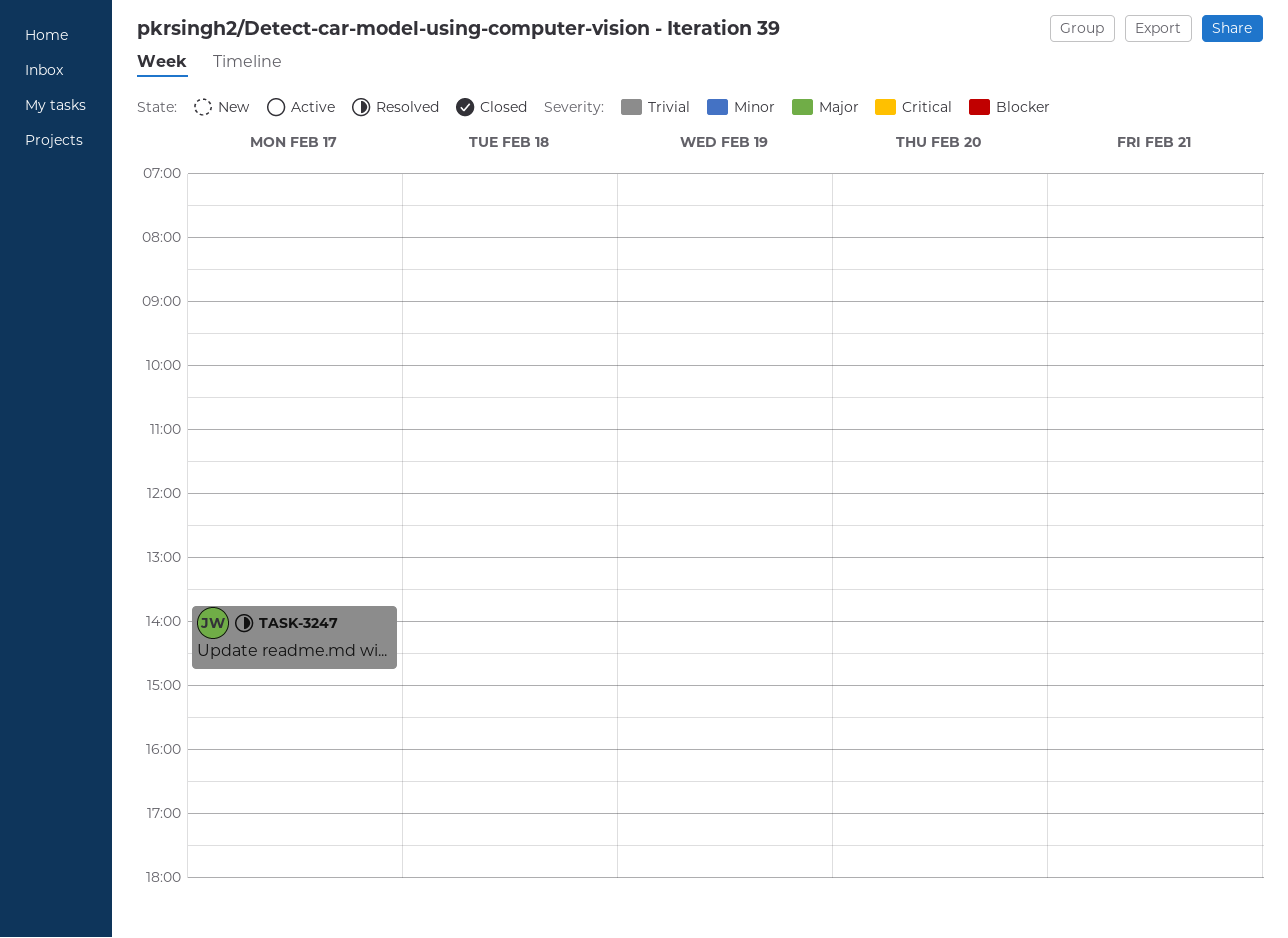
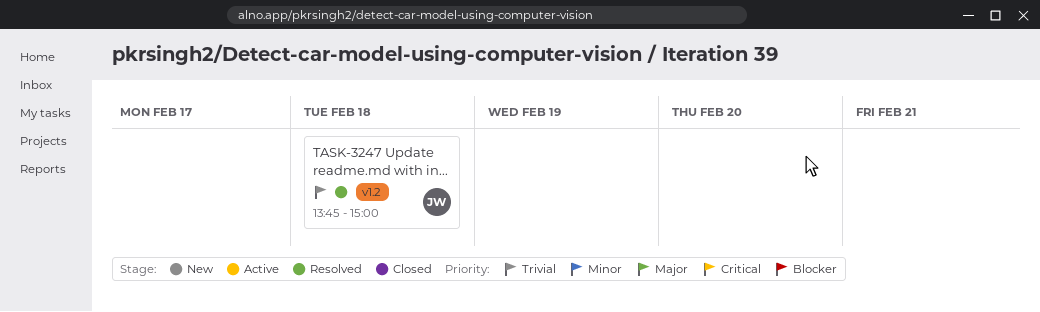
TASK-3247, day: Feb 17 -> Feb 18
TASK-3247, ends: 14:45 -> 15:00

